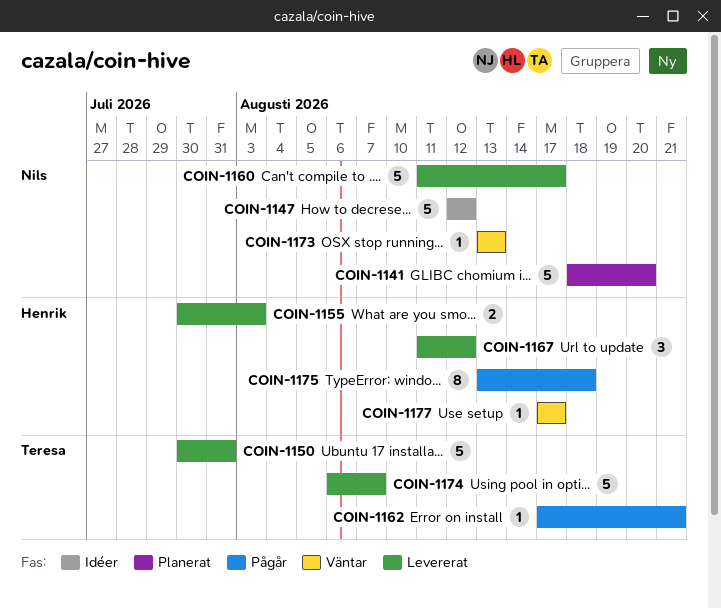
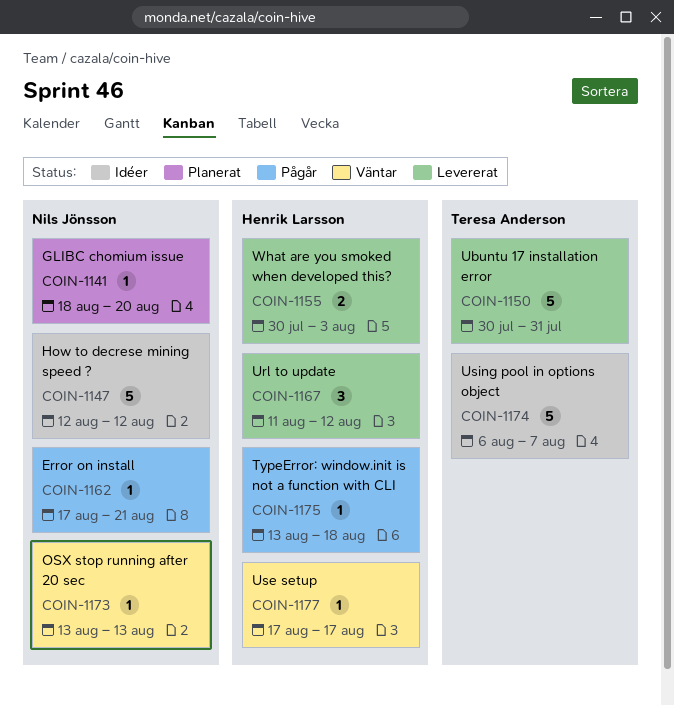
COIN-1141, estimate: 5 -> 1
COIN-1160: present -> none
COIN-1162, owner: Teresa Anderson -> Nils Jönsson
COIN-1174, status: Levererat -> Idéer
COIN-1175, estimate: 8 -> 1

